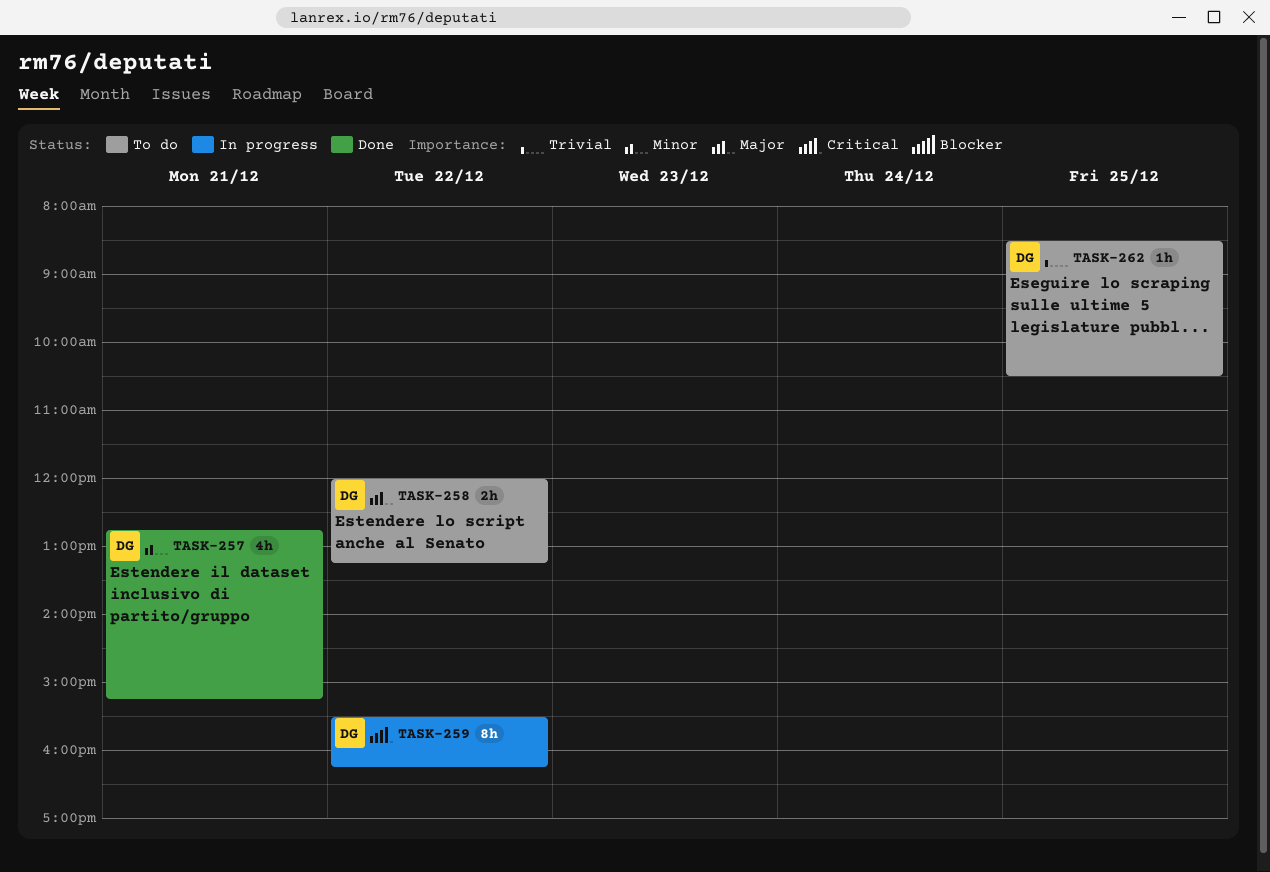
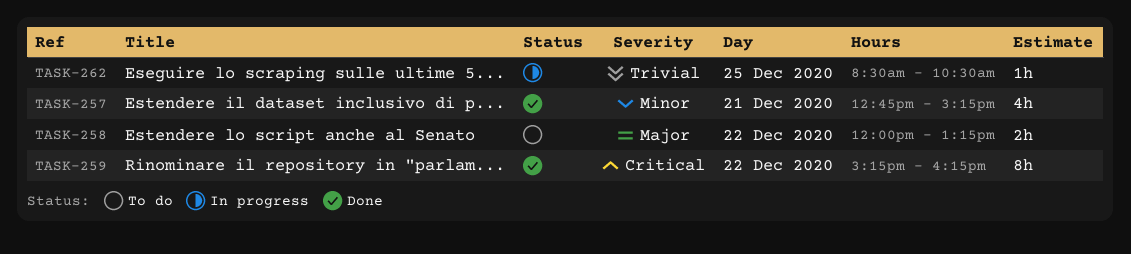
TASK-259, status: In progress -> Done
TASK-259, begins: 15:30 -> 15:15
TASK-262, status: To do -> In progress

